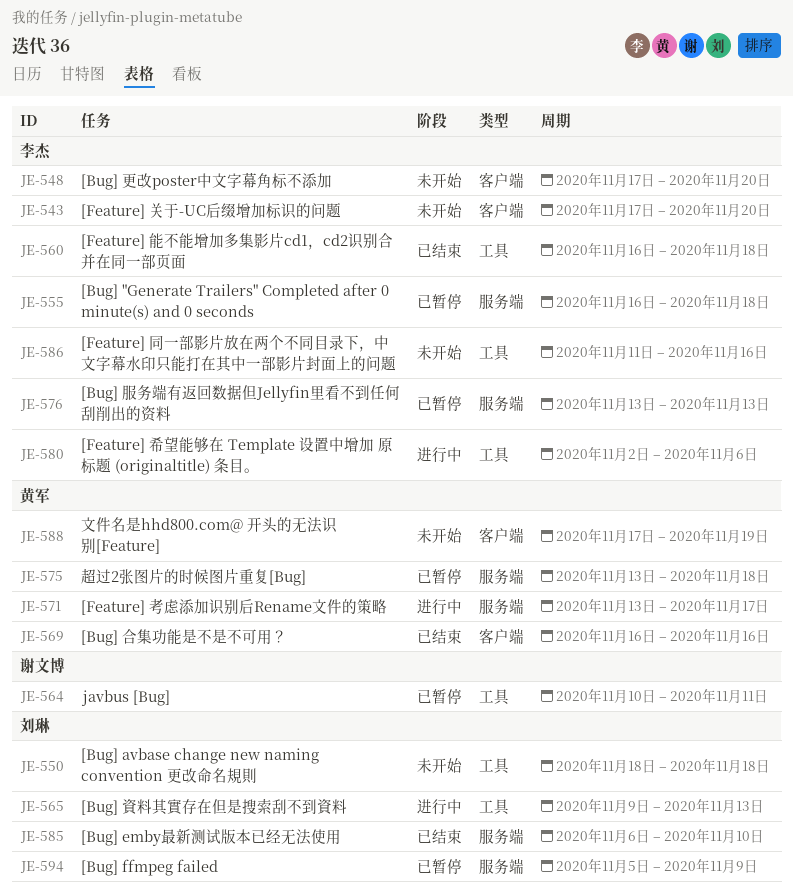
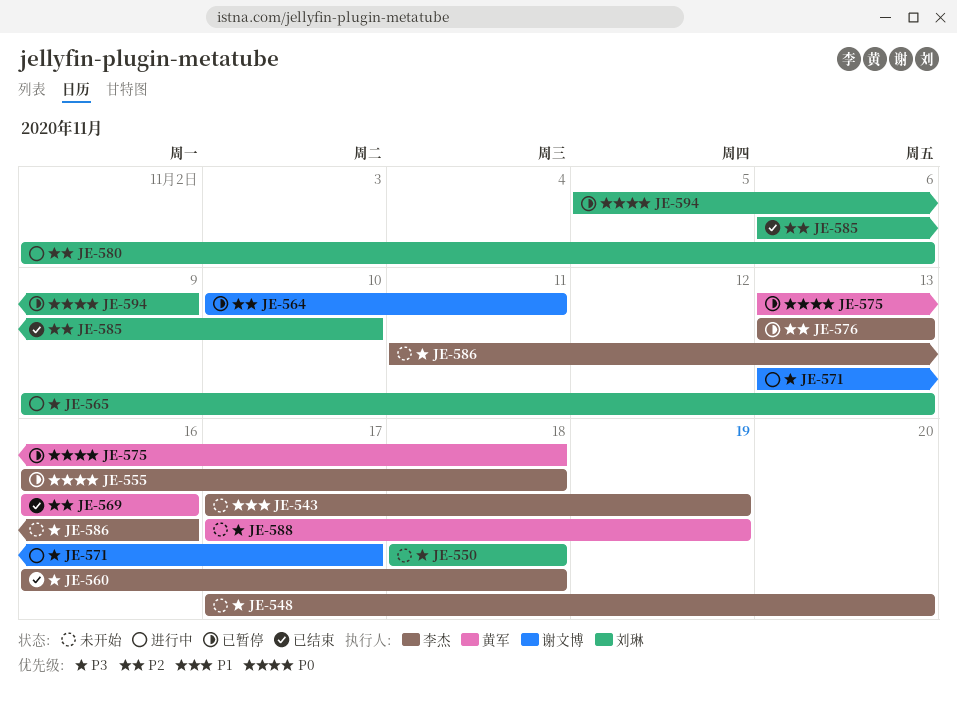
JE-543, due: Nov 20 -> Nov 19
JE-571, owner: 黄军 -> 谢文博
JE-580, owner: 李杰 -> 刘琳

